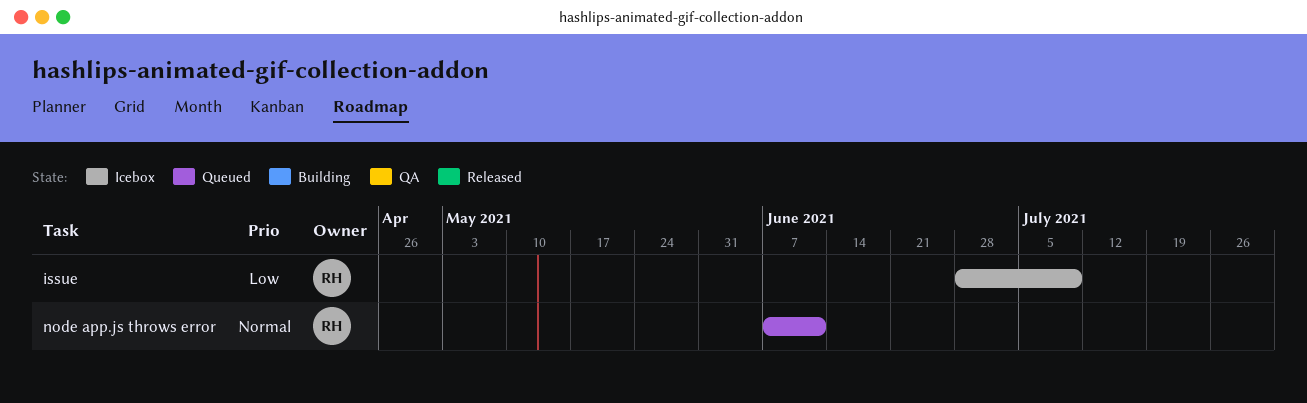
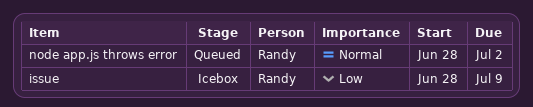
node app.js throws error, start: Jun 7 -> Jun 28
node app.js throws error, due: Jun 11 -> Jul 2

